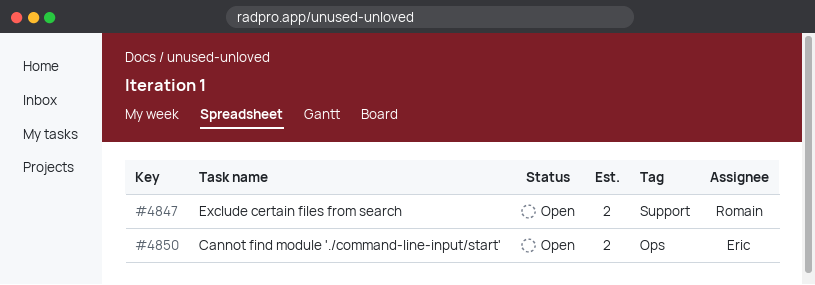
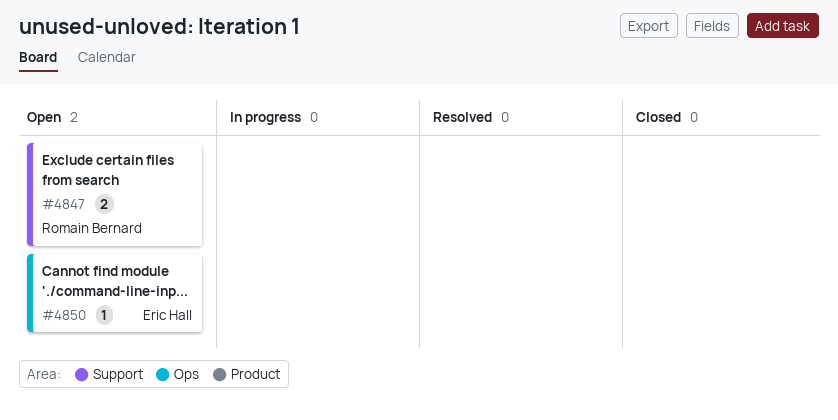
#4850, estimate: 2 -> 1

